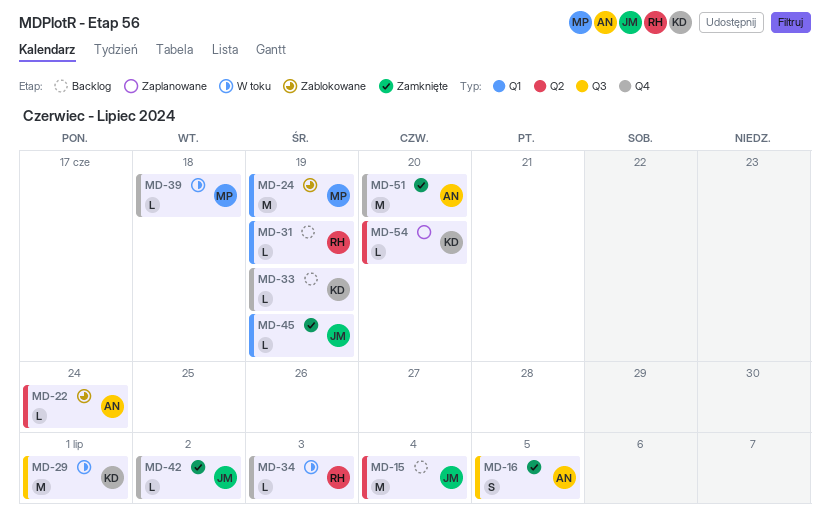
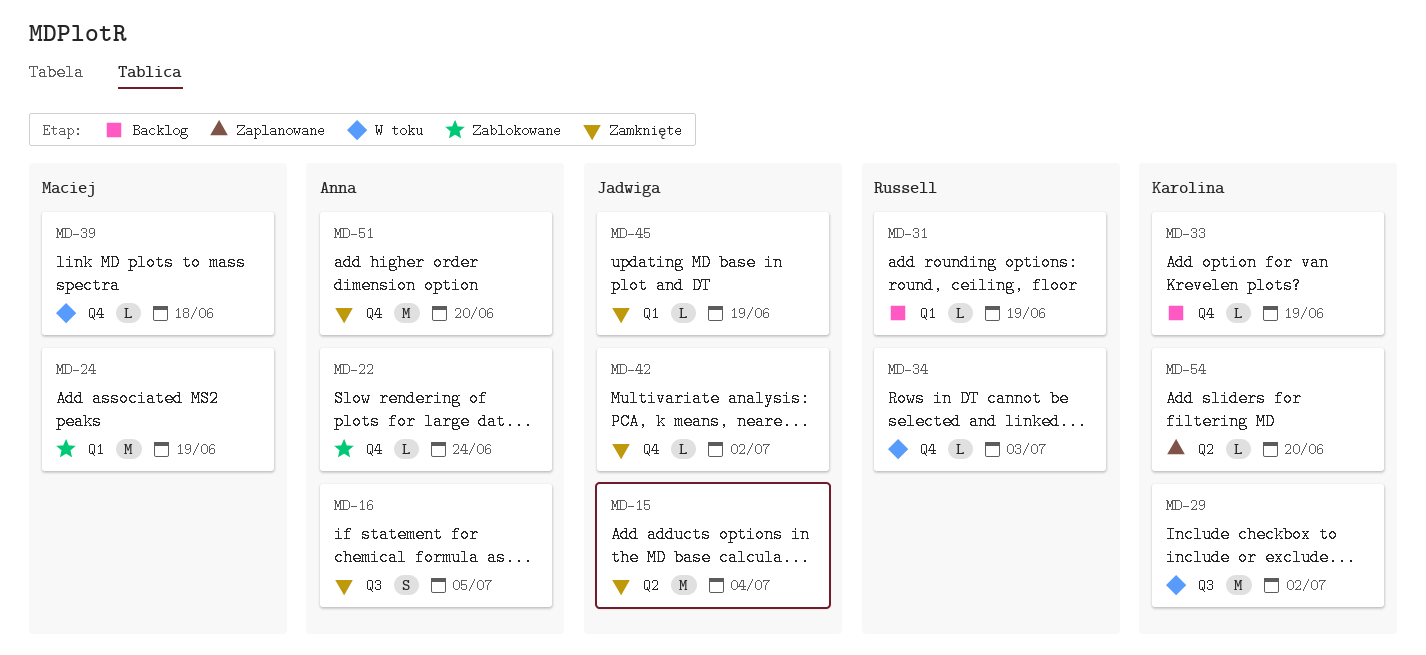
MD-15, status: Backlog -> Zamknięte
MD-22, label: Q2 -> Q4
MD-29, due: Jul 1 -> Jul 2

